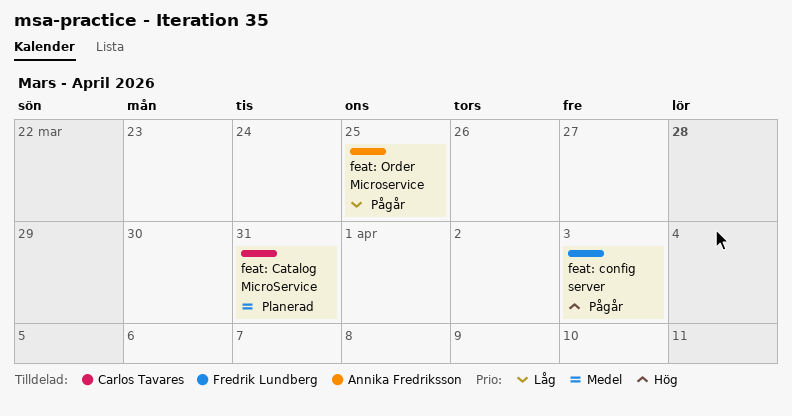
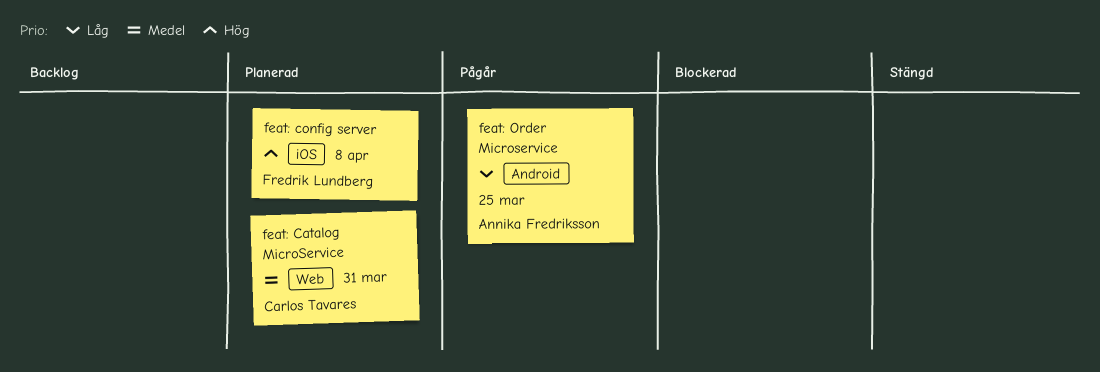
feat: config server, status: Pågår -> Planerad
feat: config server, due: Apr 3 -> Apr 8

